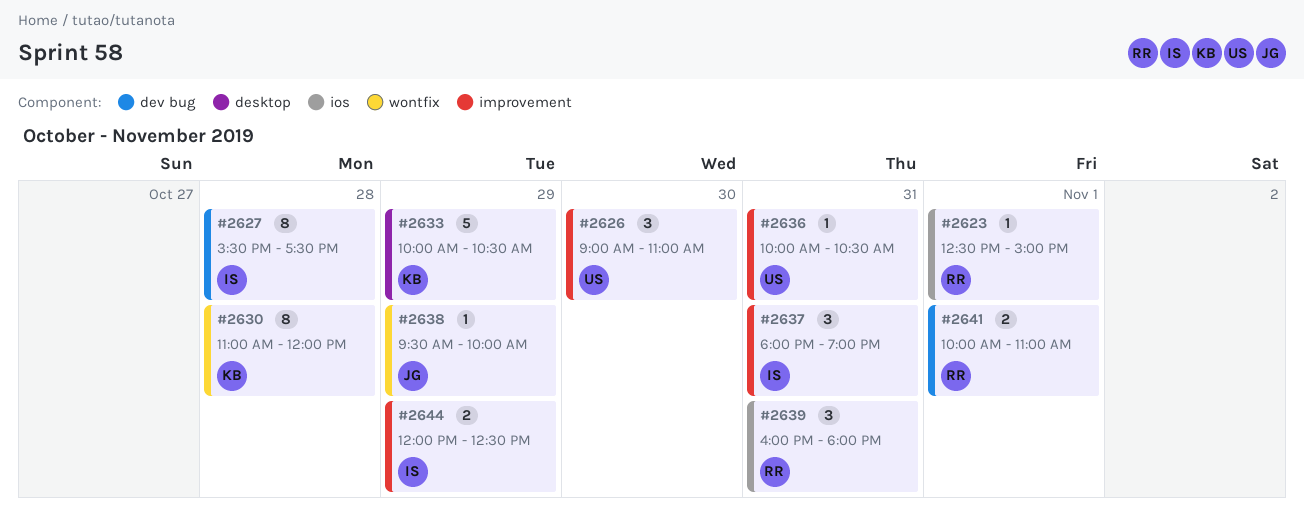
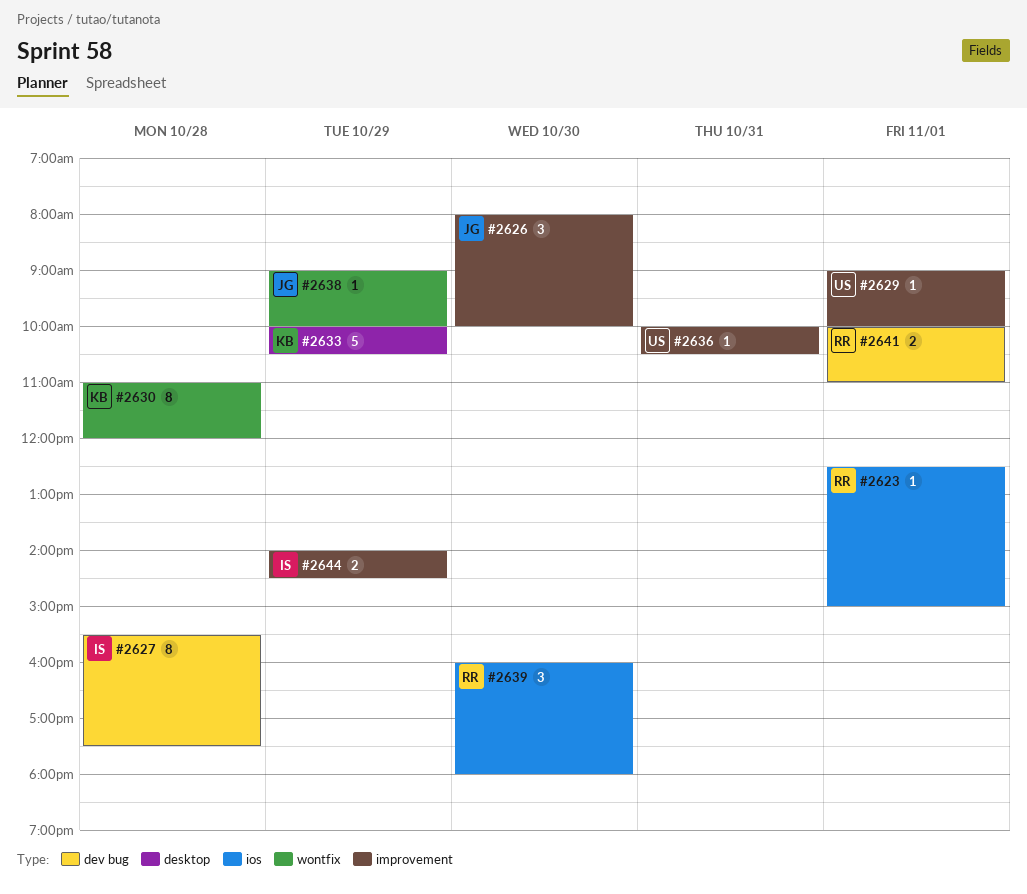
#2626, owner: US -> JG
#2626, begins: 09:00 -> 08:00
#2626, ends: 11:00 -> 10:00
#2629: none -> present
#2637: present -> none
#2638, begins: 09:30 -> 09:00
#2639, day: Oct 31 -> Oct 30
#2644, begins: 12:00 -> 14:00
#2644, ends: 12:30 -> 14:30

